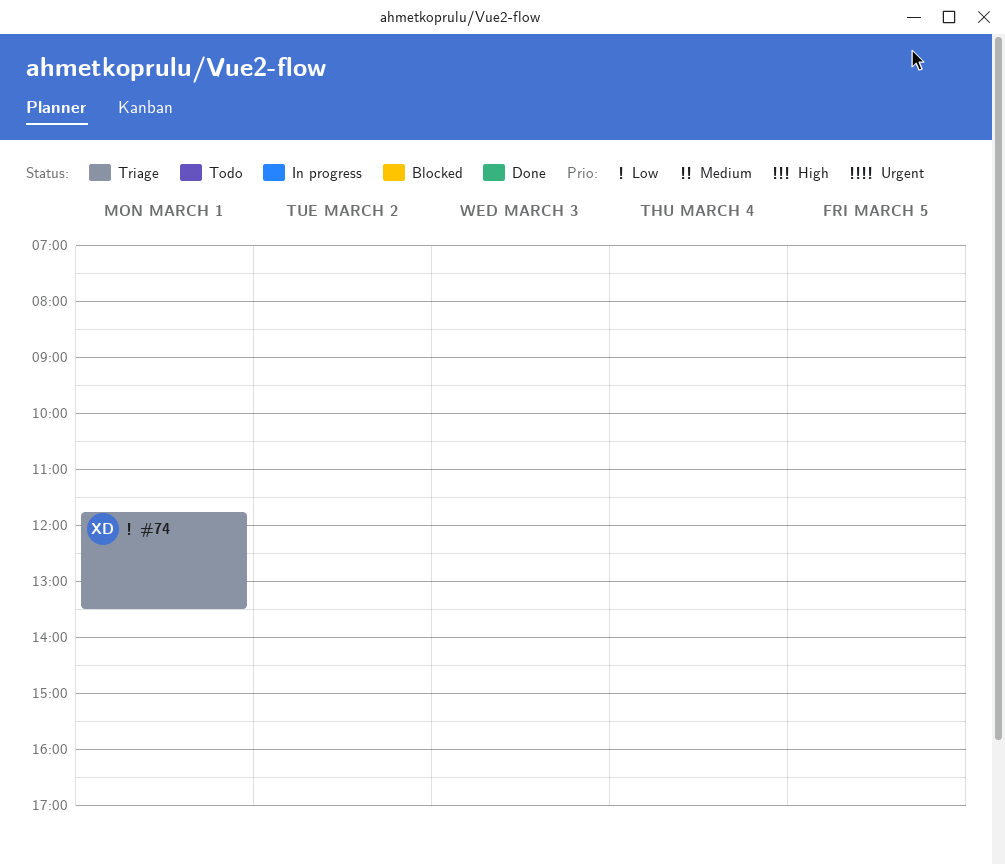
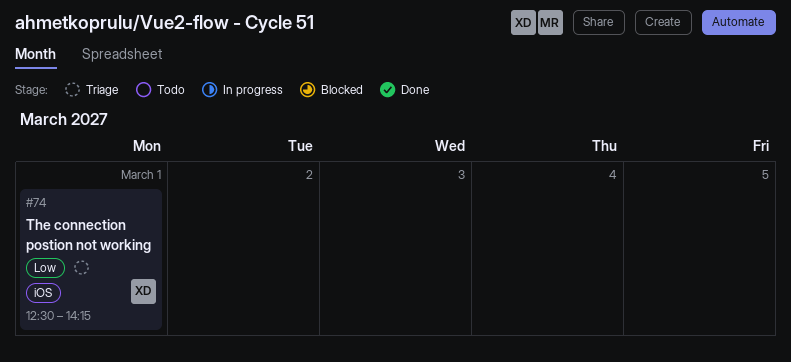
#74, begins: 11:45 -> 12:30
#74, ends: 13:30 -> 14:15

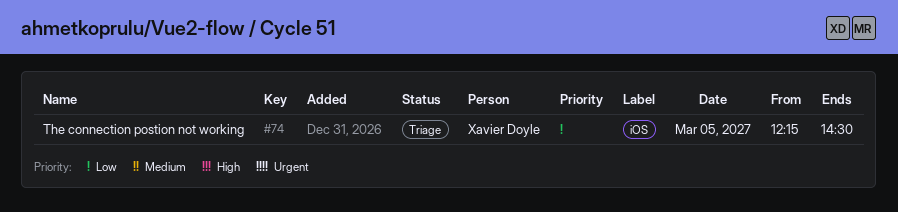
#74, day: Mar 1 -> Mar 5
#74, begins: 12:30 -> 12:15
#74, ends: 14:15 -> 14:30

